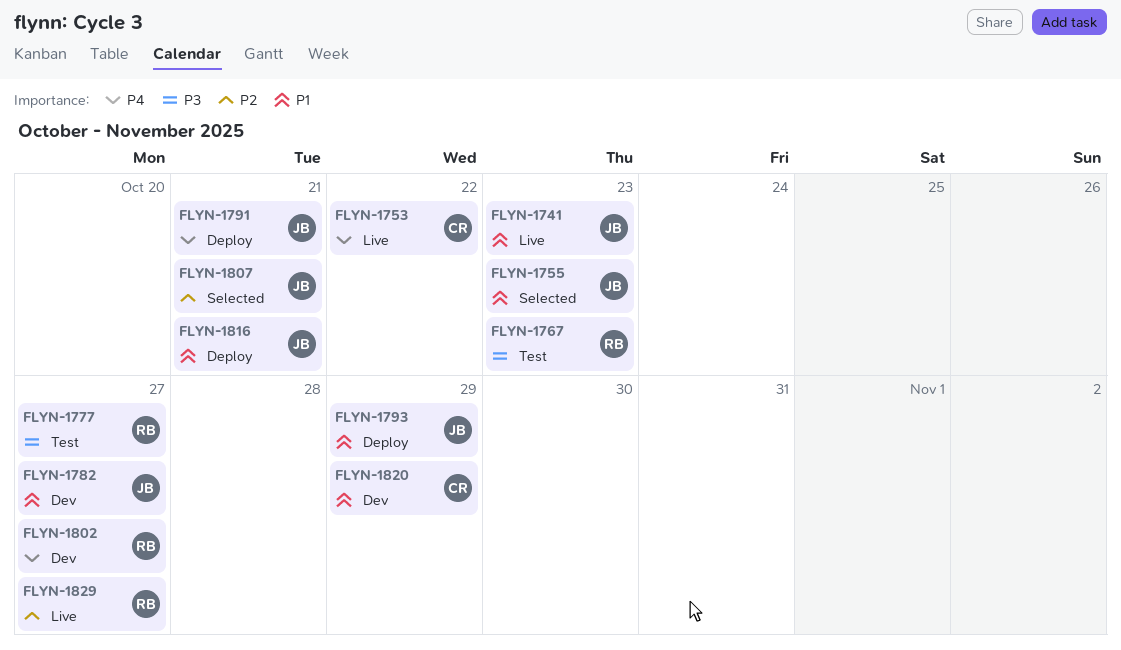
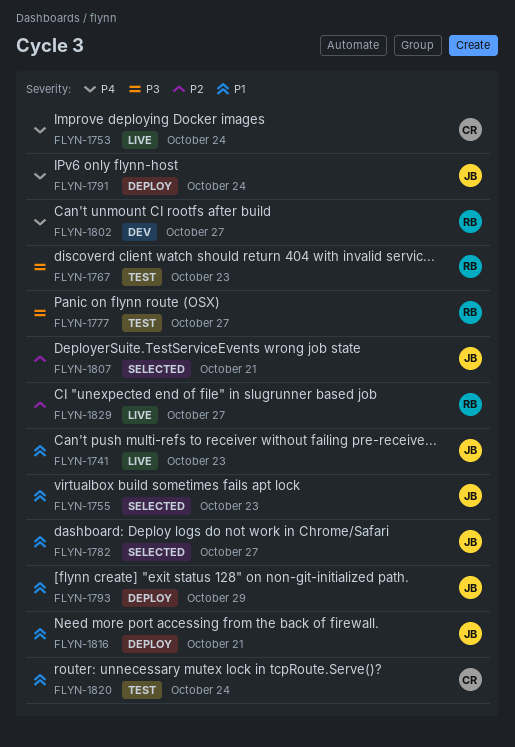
FLYN-1753, due: Oct 22 -> Oct 24
FLYN-1782, status: Dev -> Selected
FLYN-1791, due: Oct 21 -> Oct 24
FLYN-1820, status: Dev -> Test
FLYN-1820, due: Oct 29 -> Oct 24

